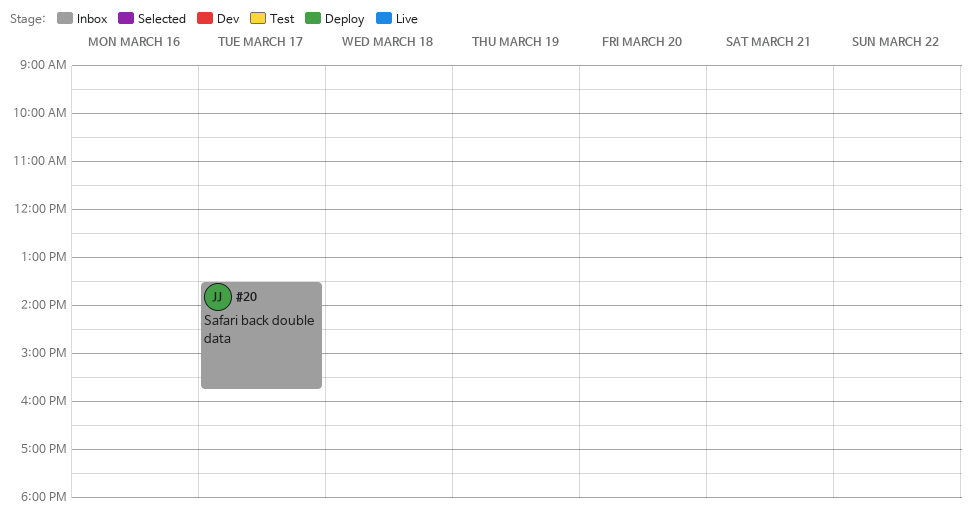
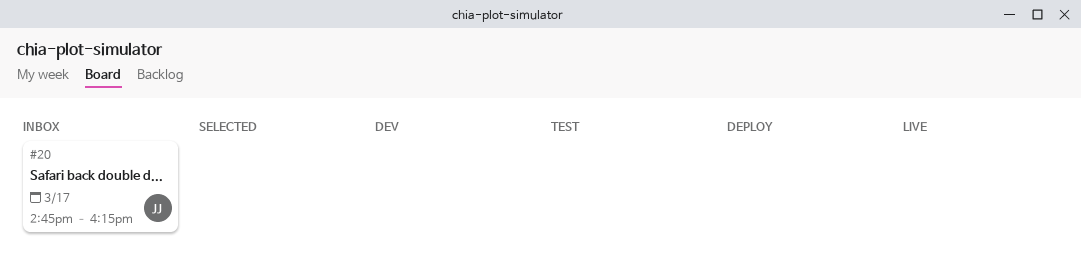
#20, begins: 13:30 -> 14:45
#20, ends: 15:45 -> 16:15

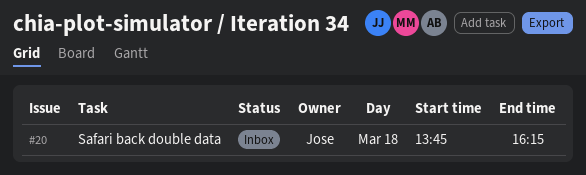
#20, day: Mar 17 -> Mar 18
#20, begins: 14:45 -> 13:45

